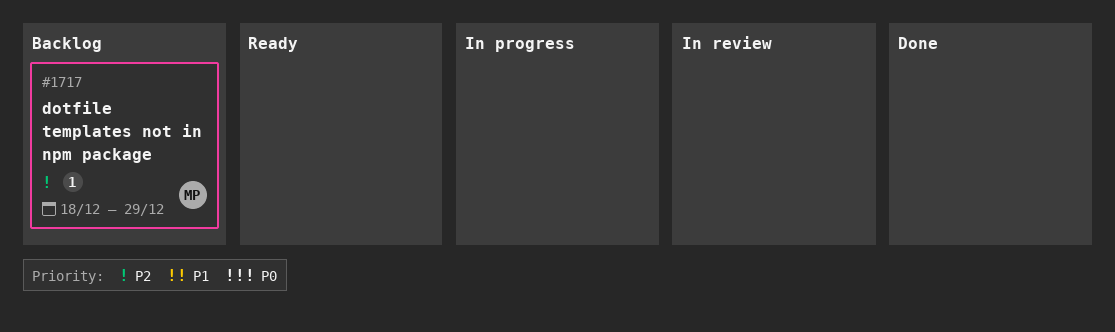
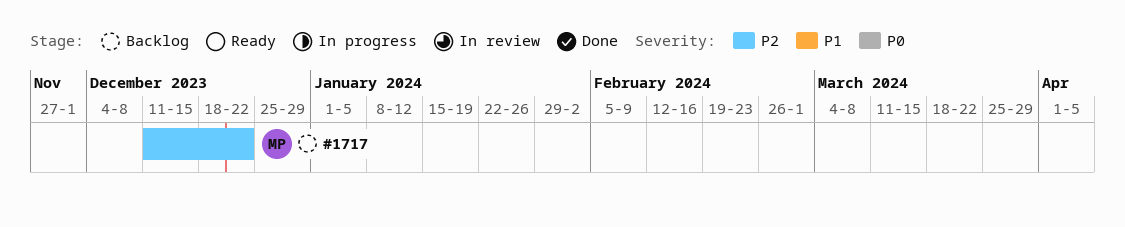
#1717, start: Dec 18 -> Dec 11
#1717, due: Dec 29 -> Dec 22

